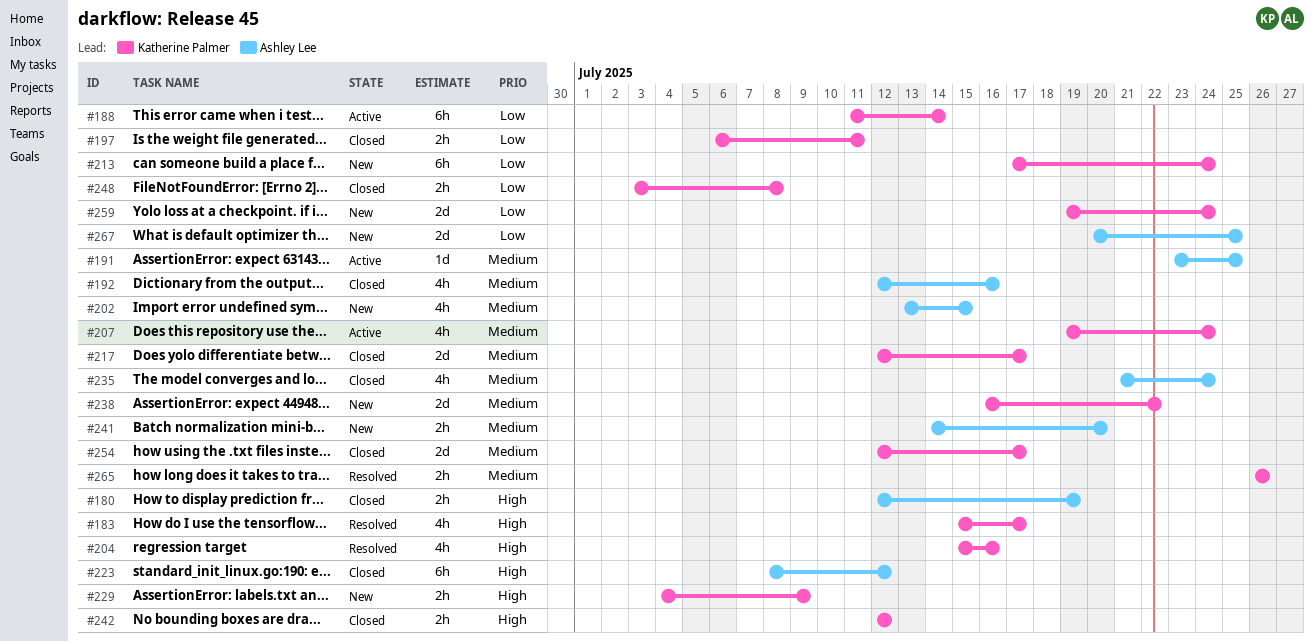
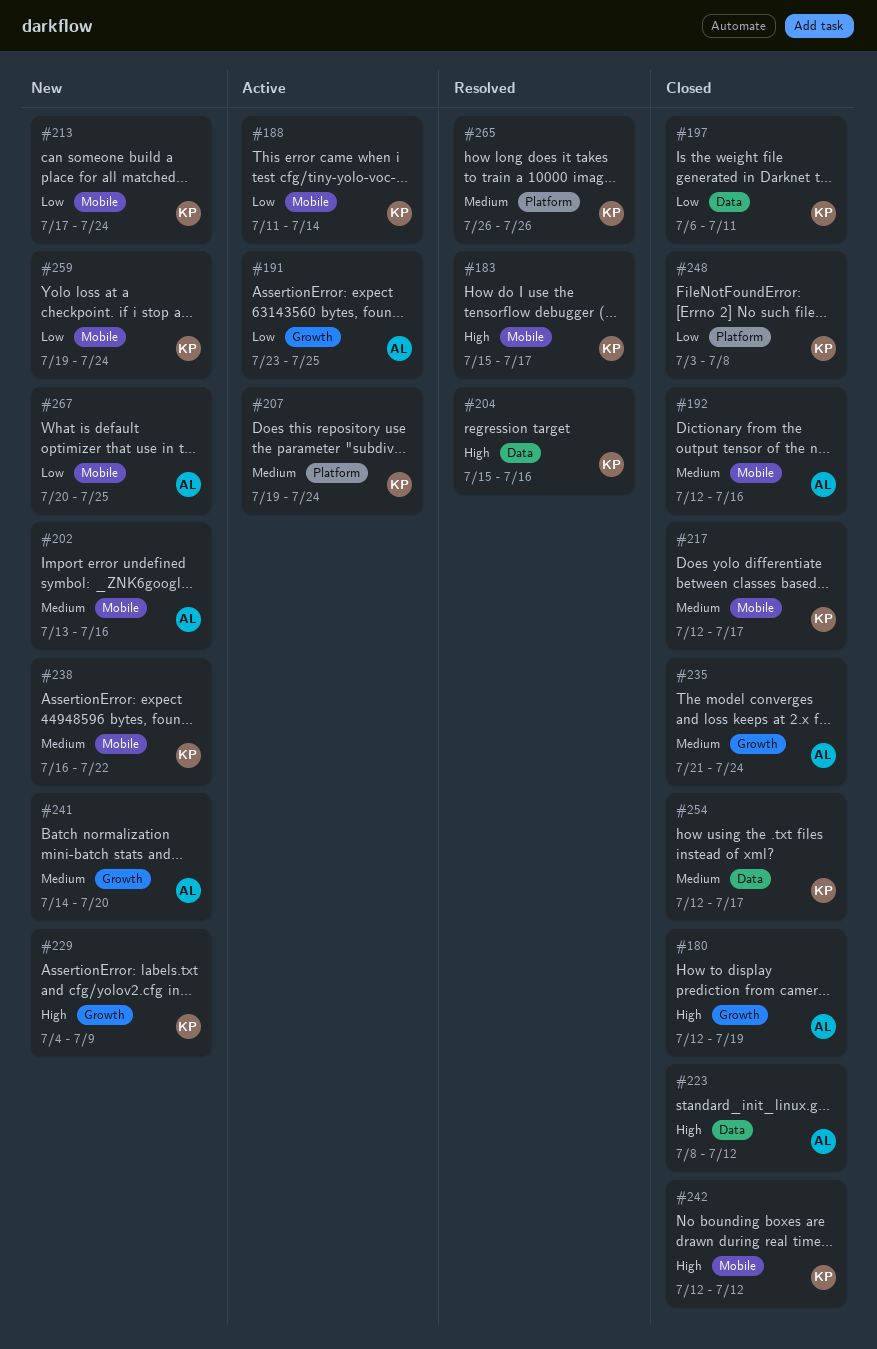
#191, priority: Medium -> Low
#202, due: Jul 15 -> Jul 16

